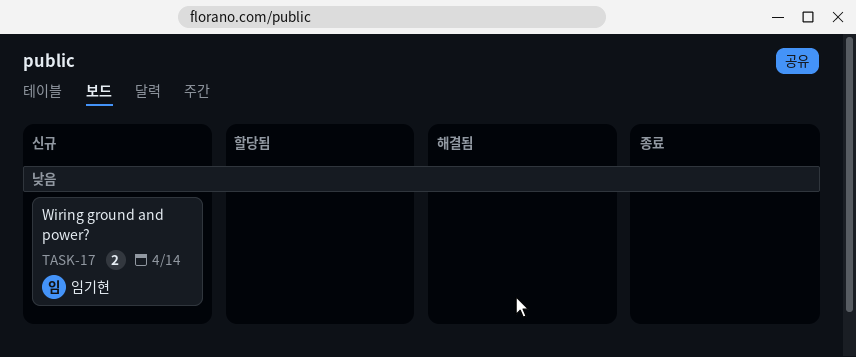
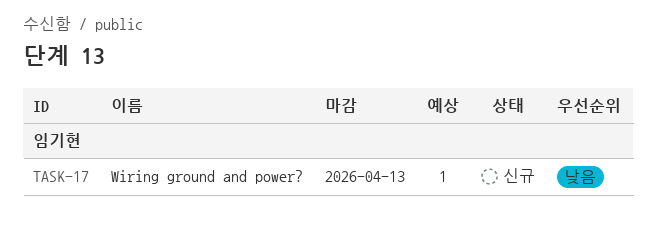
TASK-17, estimate: 2 -> 1
TASK-17, due: Apr 14 -> Apr 13

